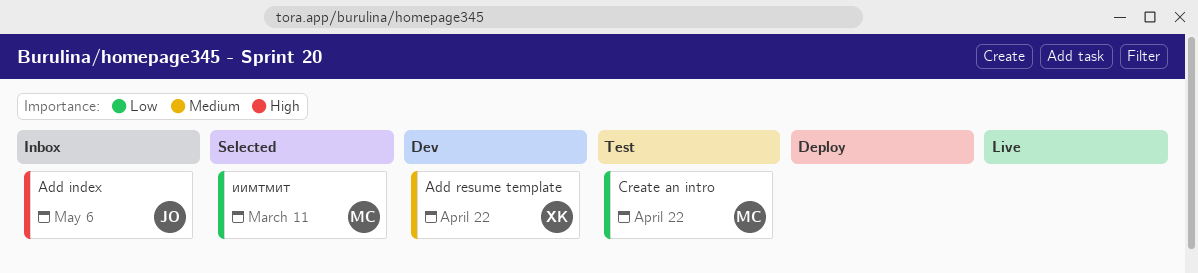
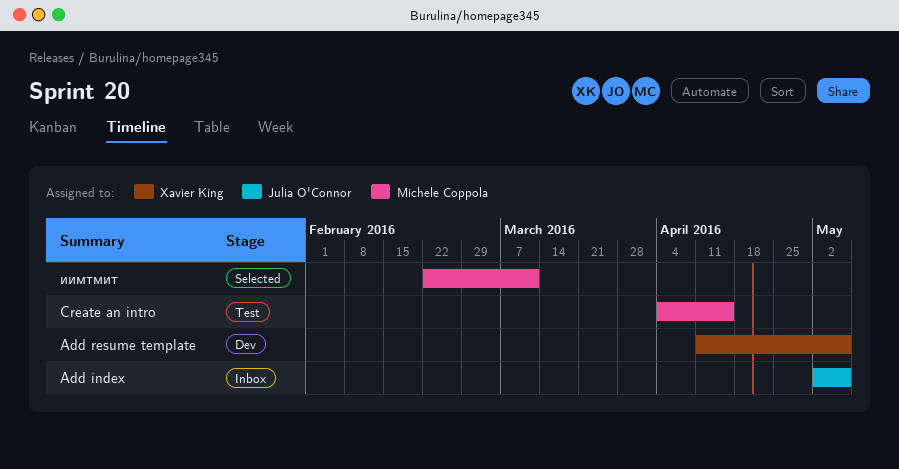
Add resume template, due: Apr 22 -> May 6
Create an intro, due: Apr 22 -> Apr 15

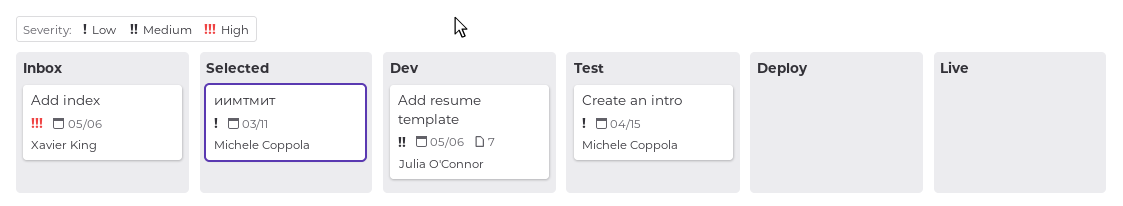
Add index, owner: Julia O'Connor -> Xavier King
Add resume template, owner: Xavier King -> Julia O'Connor

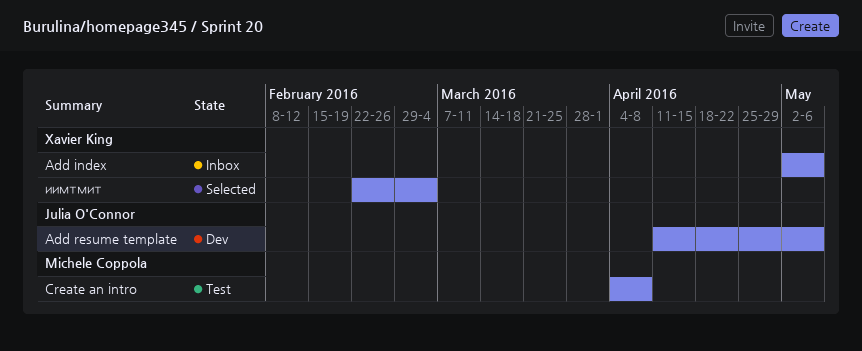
Create an intro, due: Apr 15 -> Apr 8
иимтмит, owner: Michele Coppola -> Xavier King
иимтмит, due: Mar 11 -> Mar 4

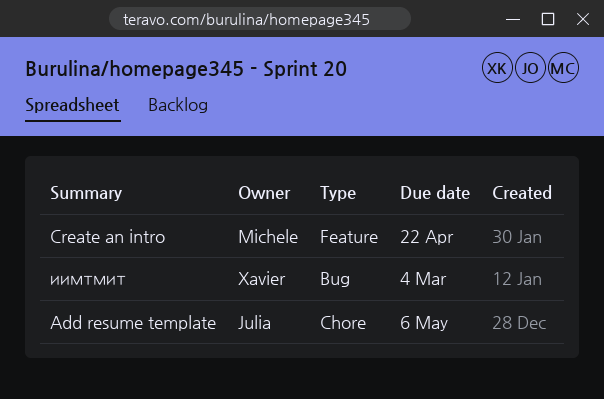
Add index: present -> none
Create an intro, due: Apr 8 -> Apr 22

